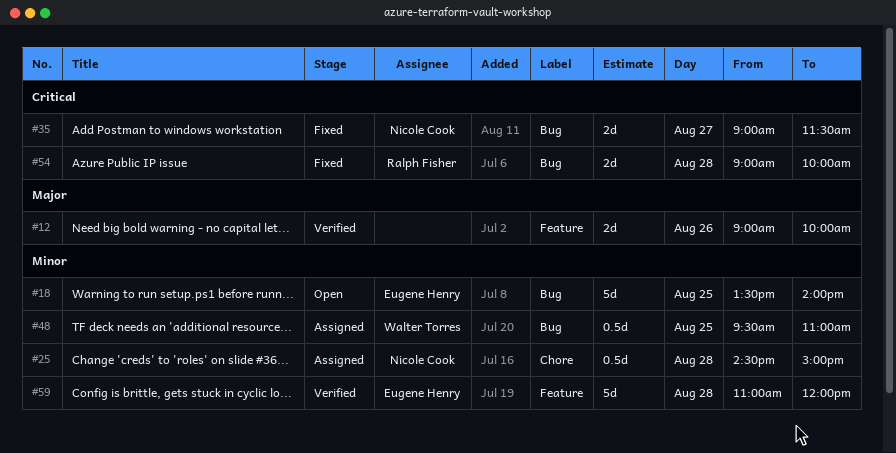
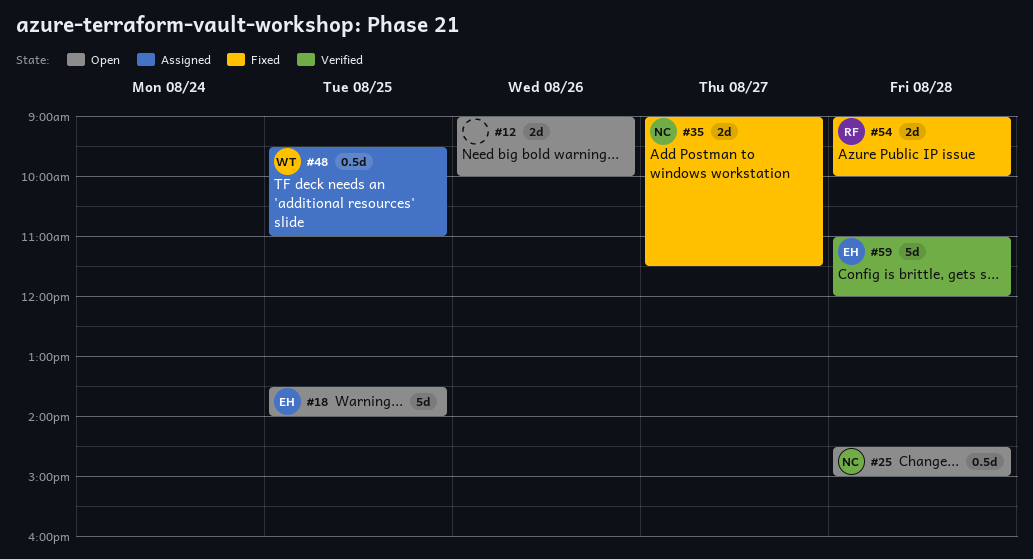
#12, status: Verified -> Open
#25, status: Assigned -> Open

